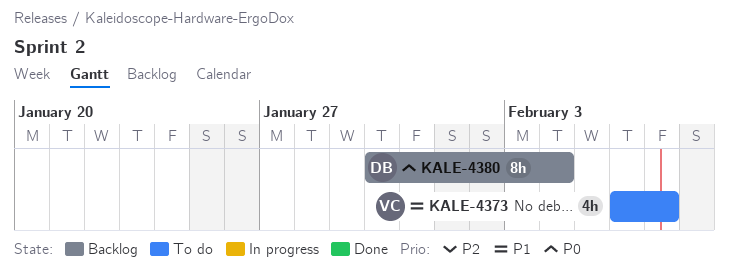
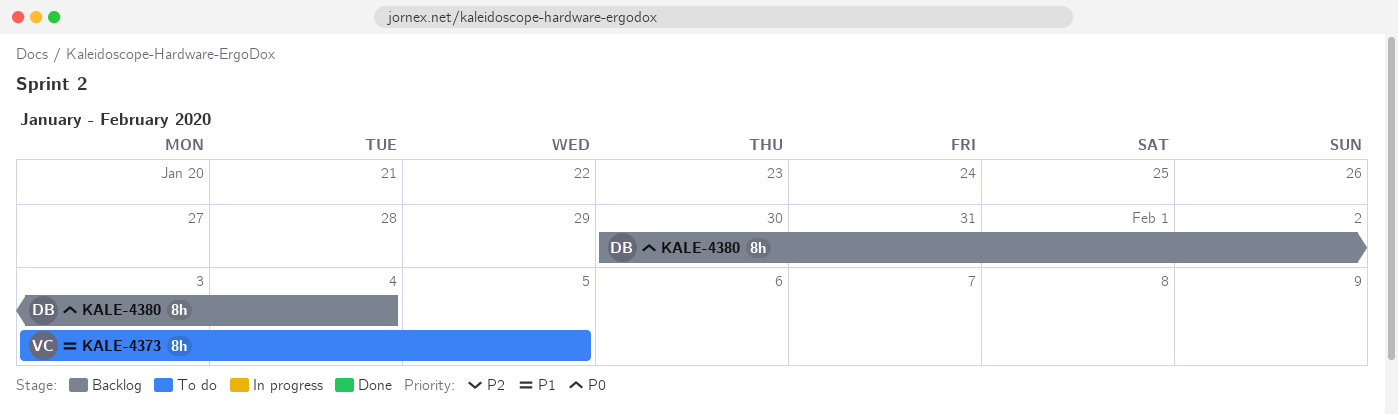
KALE-4373, estimate: 4h -> 8h
KALE-4373, start: Feb 6 -> Feb 3
KALE-4373, due: Feb 7 -> Feb 5

